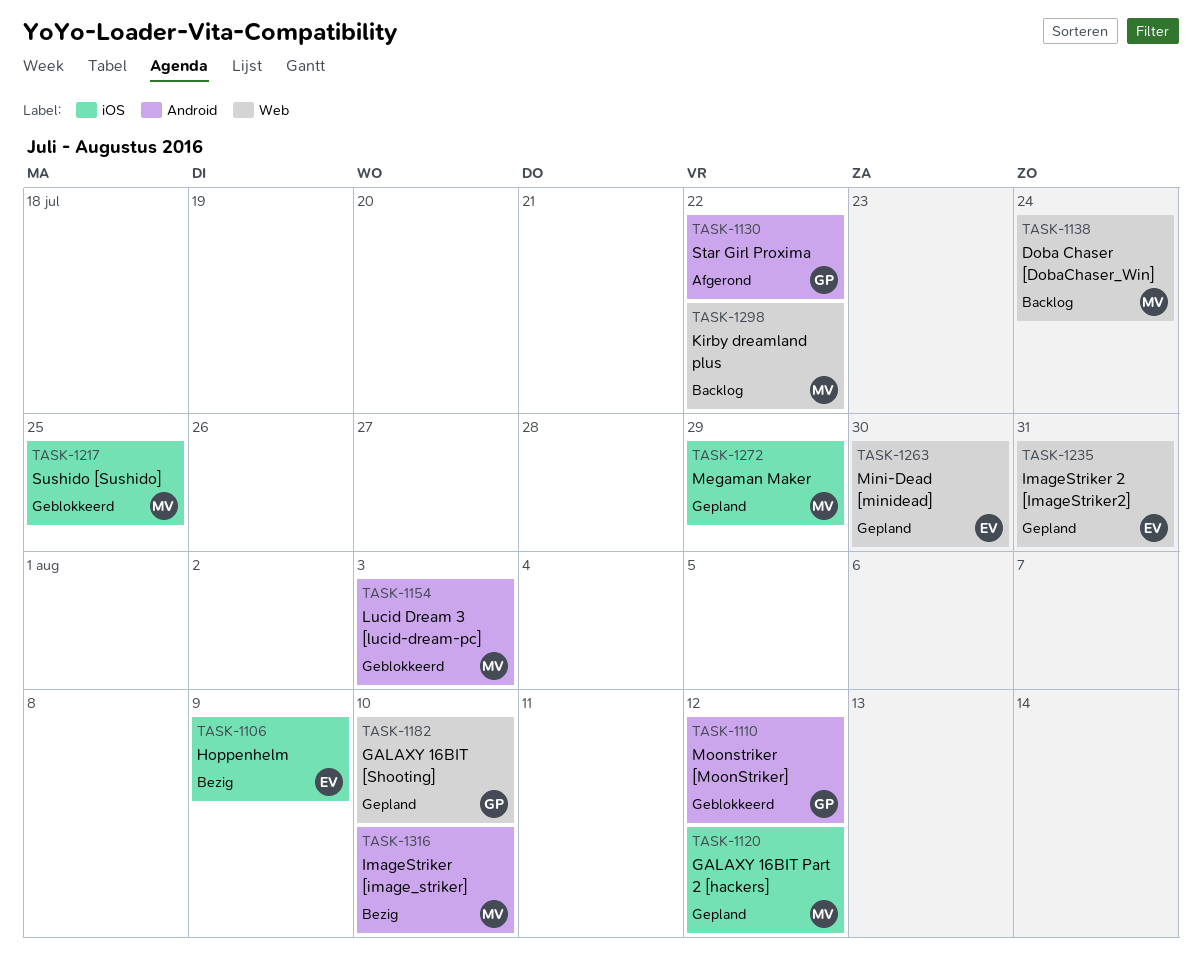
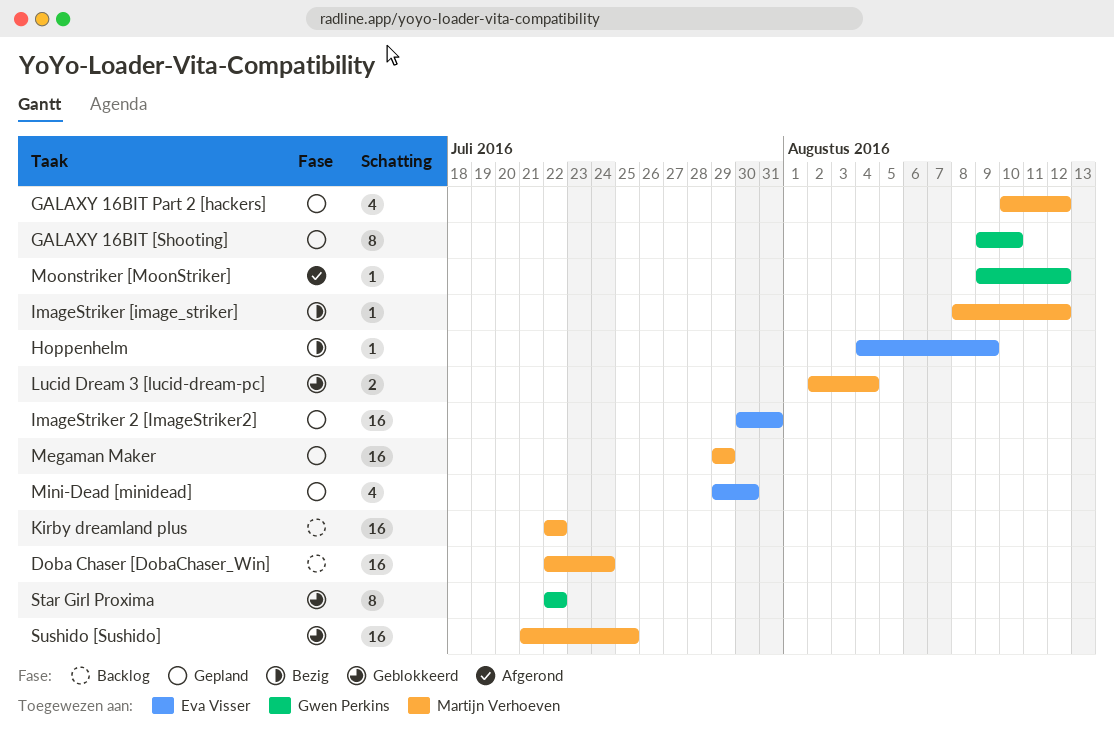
ImageStriker [image_striker], due: Aug 10 -> Aug 12
Lucid Dream 3 [lucid-dream-pc], due: Aug 3 -> Aug 4
Moonstriker [MoonStriker], status: Geblokkeerd -> Afgerond
Star Girl Proxima, status: Afgerond -> Geblokkeerd

